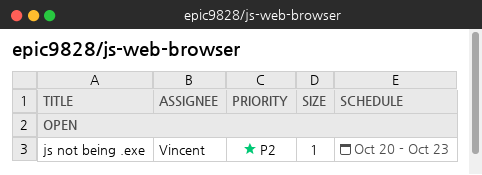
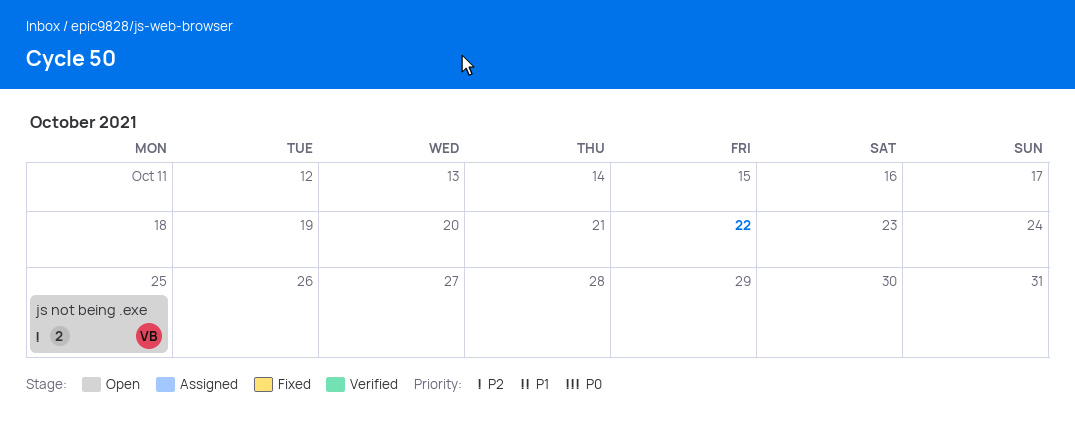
js not being .exe, estimate: 1 -> 2
js not being .exe, due: Oct 23 -> Oct 25

